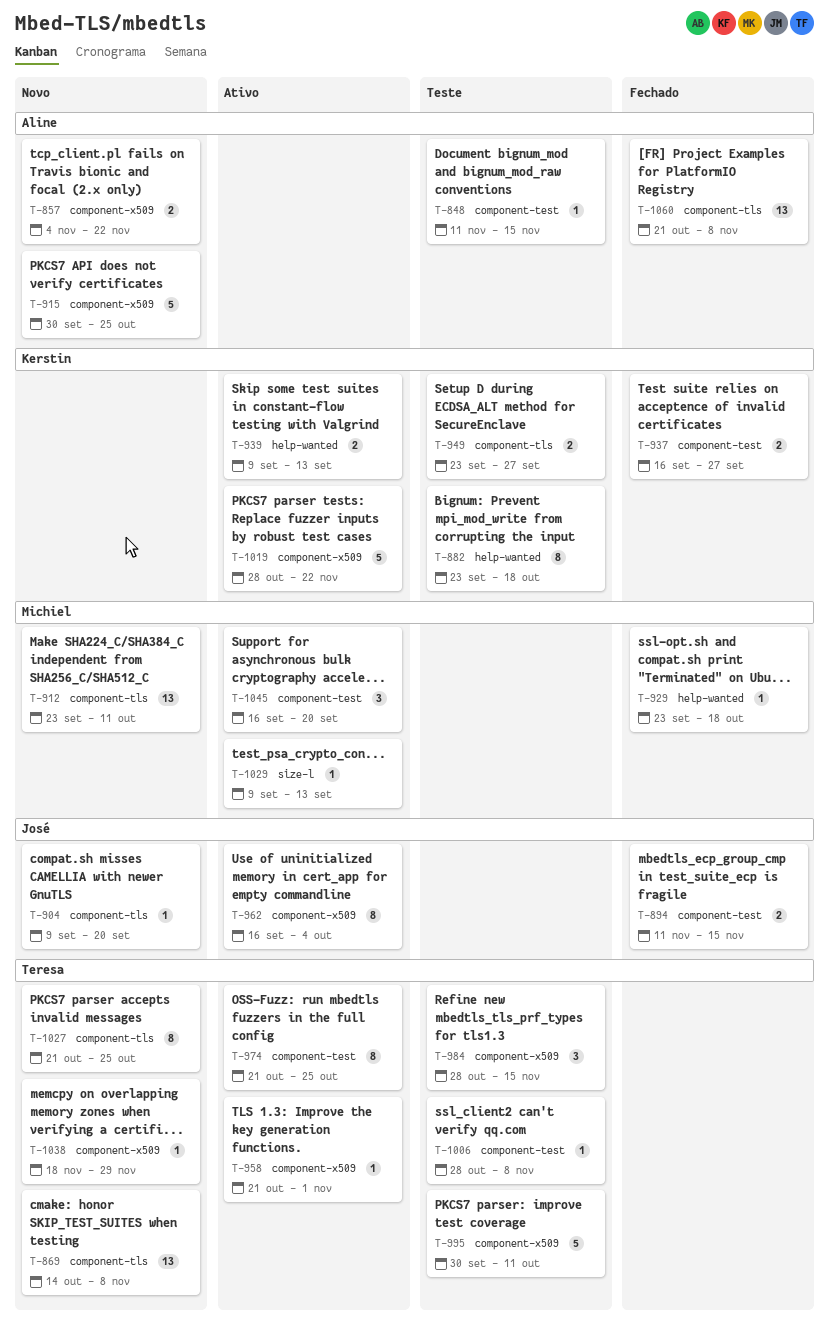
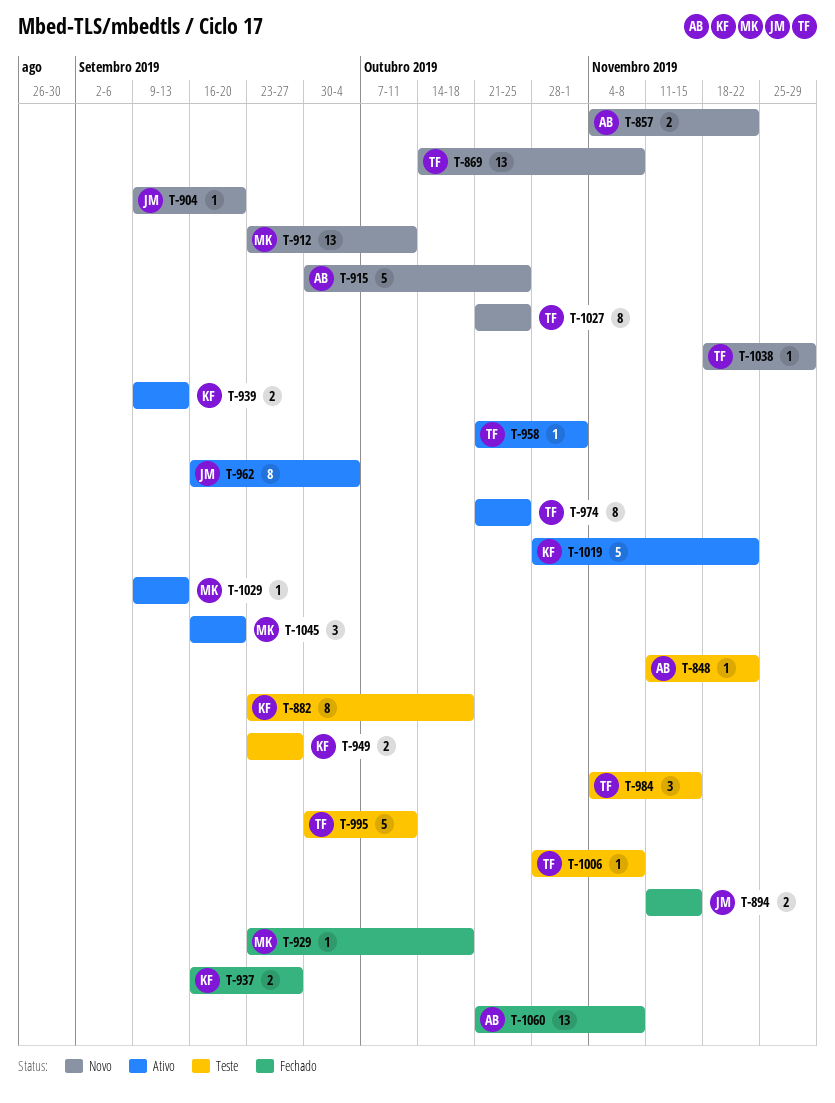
T-848, due: Nov 15 -> Nov 22
T-984, start: Oct 28 -> Nov 4

